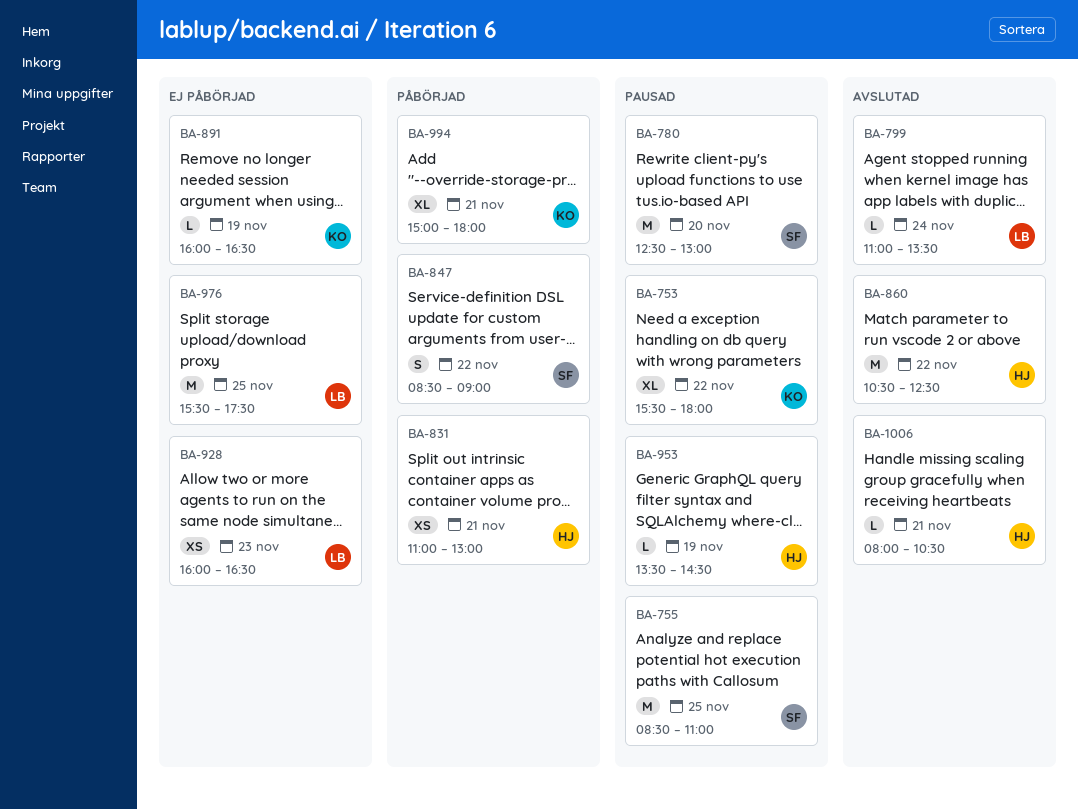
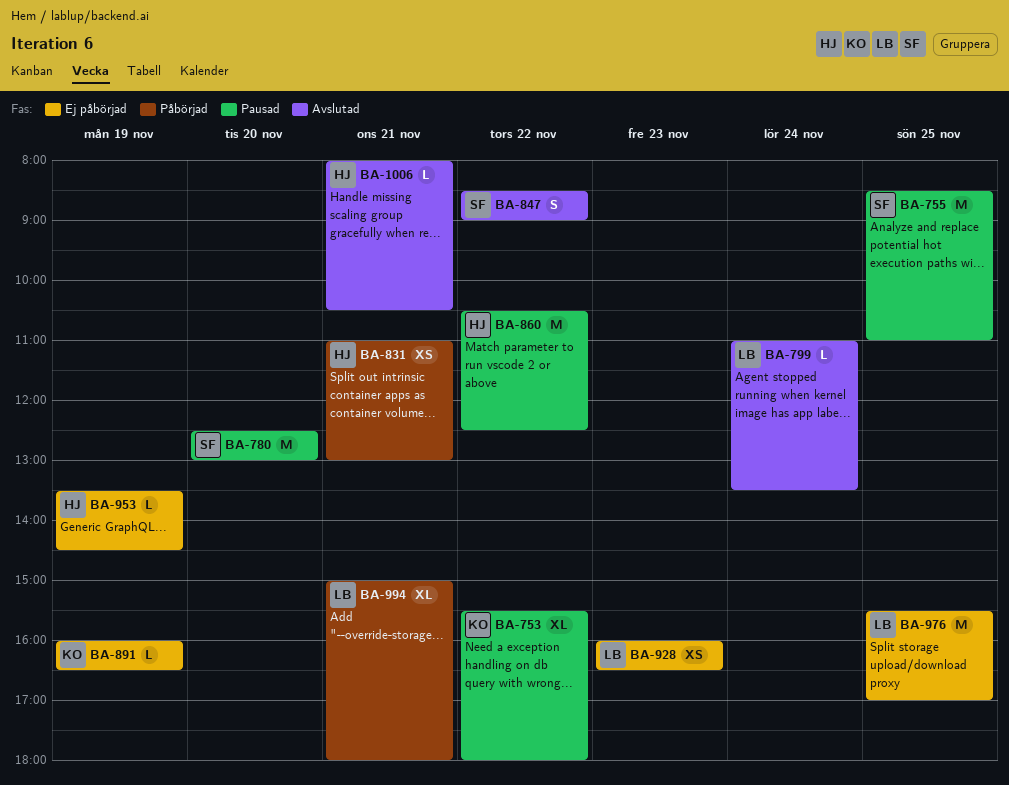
BA-847, status: Påbörjad -> Avslutad
BA-860, status: Avslutad -> Pausad
BA-953, status: Pausad -> Ej påbörjad
BA-976, ends: 17:30 -> 17:00
BA-994, owner: KO -> LB

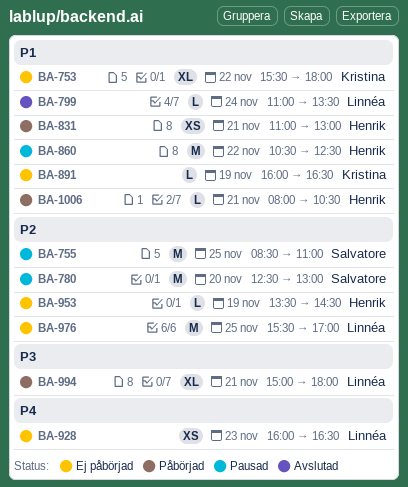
BA-753, status: Pausad -> Ej påbörjad
BA-847: present -> none
BA-1006, status: Avslutad -> Påbörjad

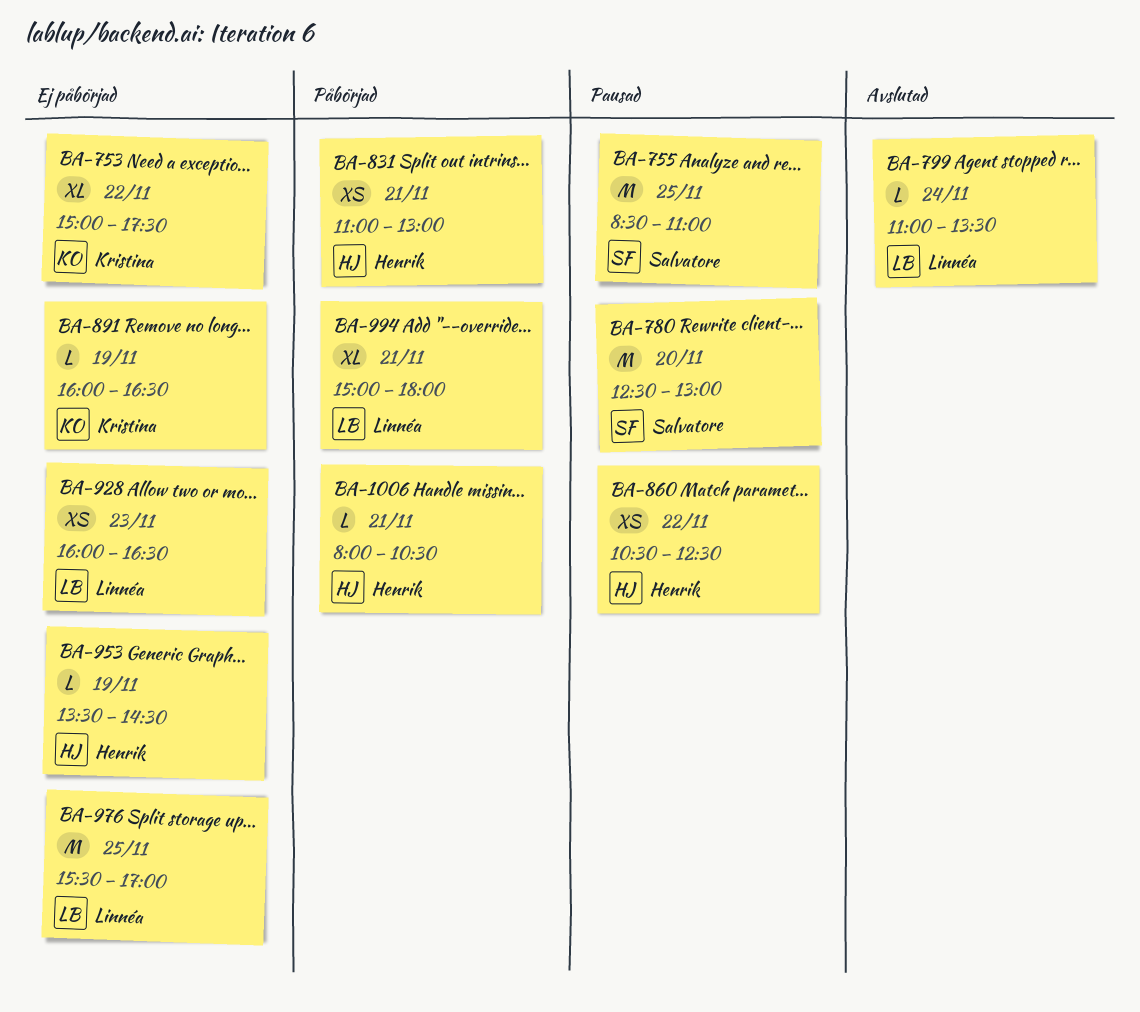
BA-753, begins: 15:30 -> 15:00
BA-753, ends: 18:00 -> 17:30
BA-860, estimate: M -> XS

